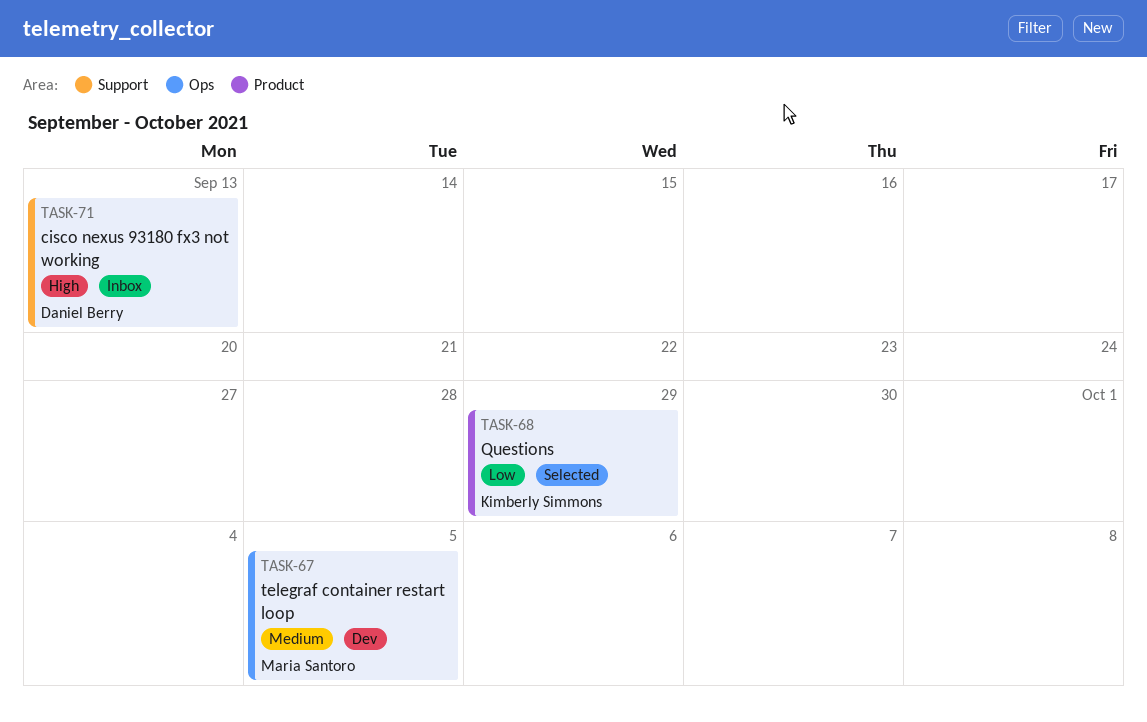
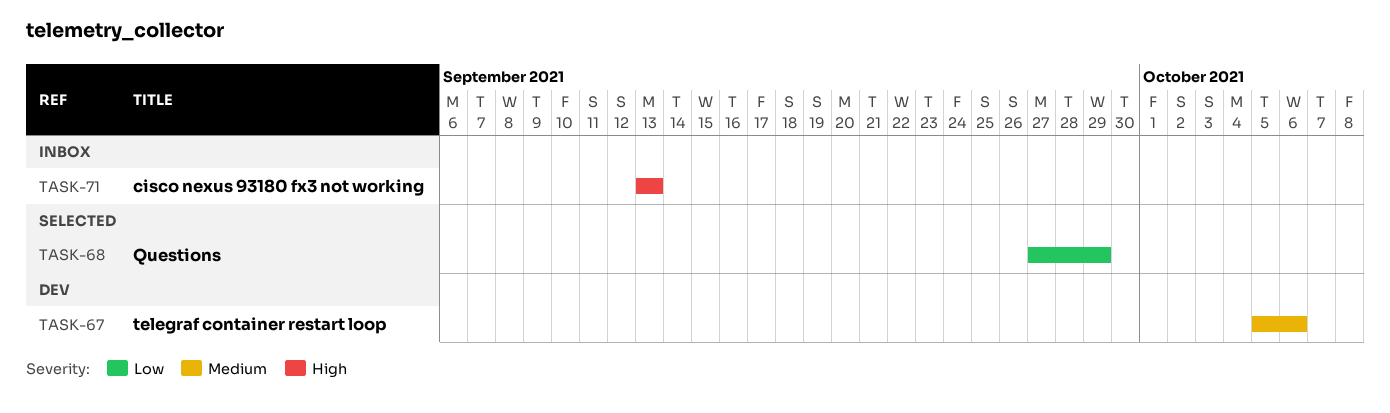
TASK-67, due: Oct 5 -> Oct 6

